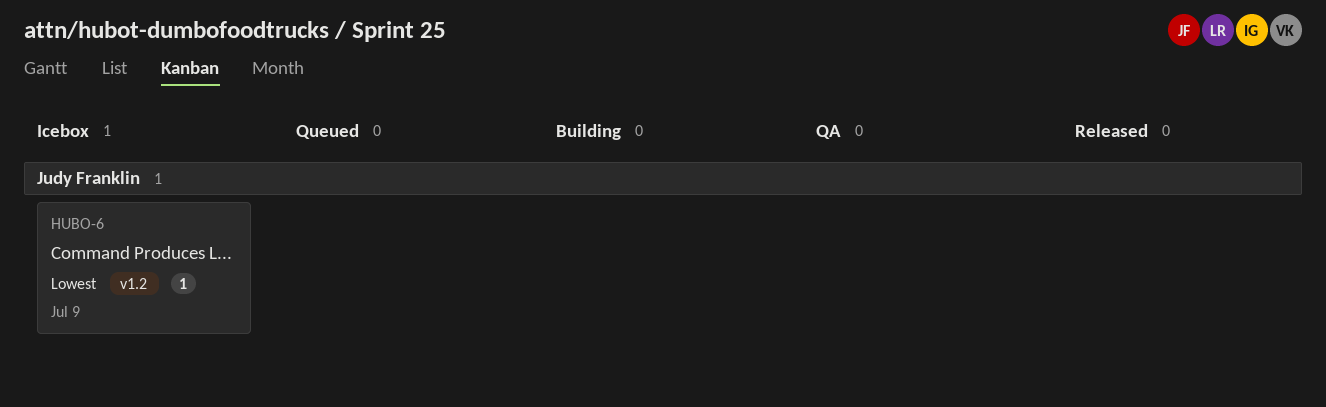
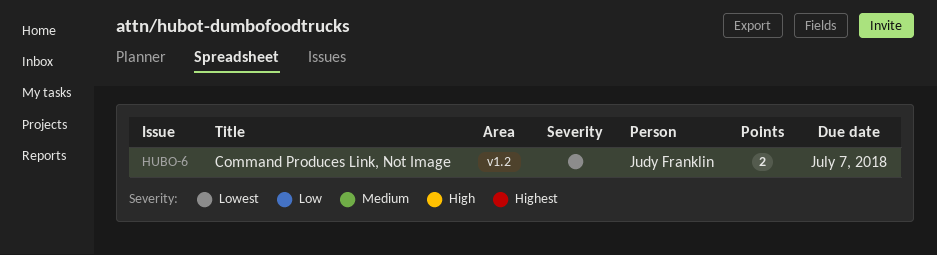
HUBO-6, estimate: 1 -> 2
HUBO-6, due: Jul 9 -> Jul 7

